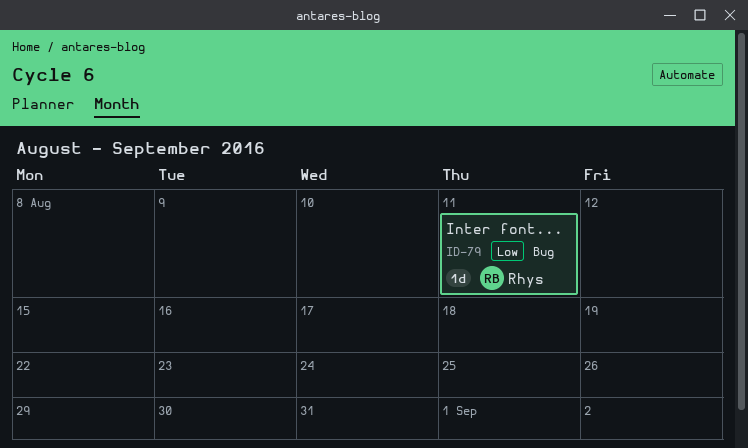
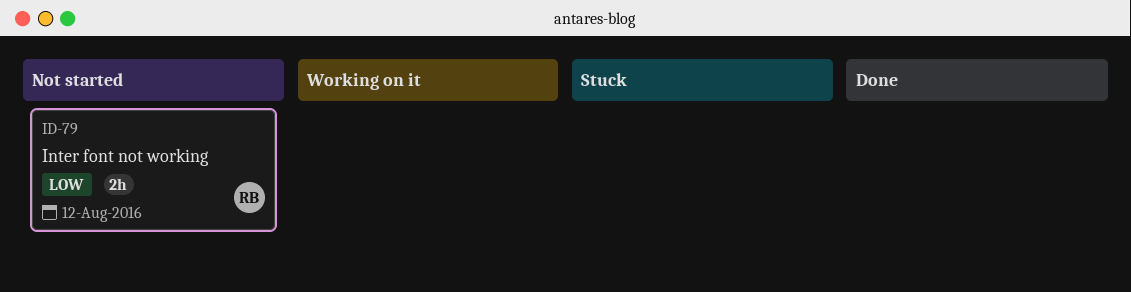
ID-79, estimate: 1d -> 2h
ID-79, due: Aug 11 -> Aug 12

